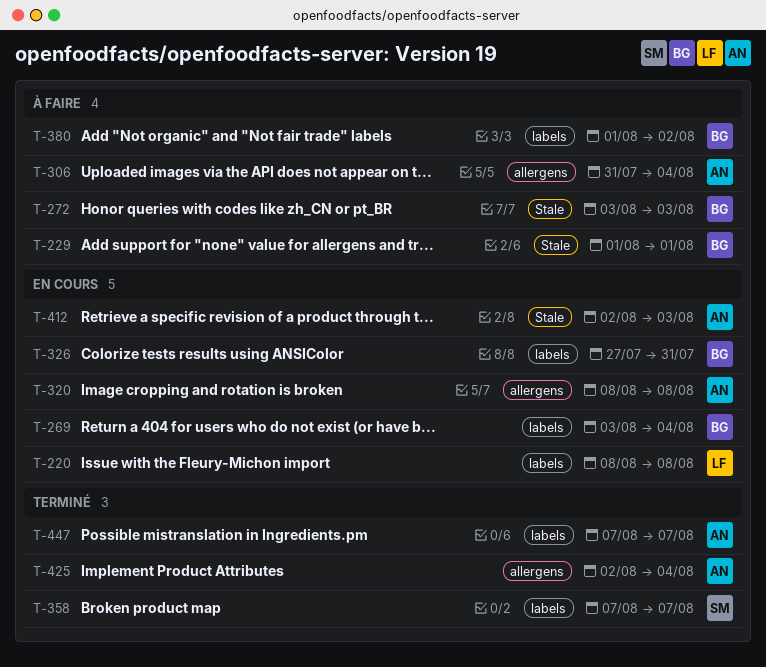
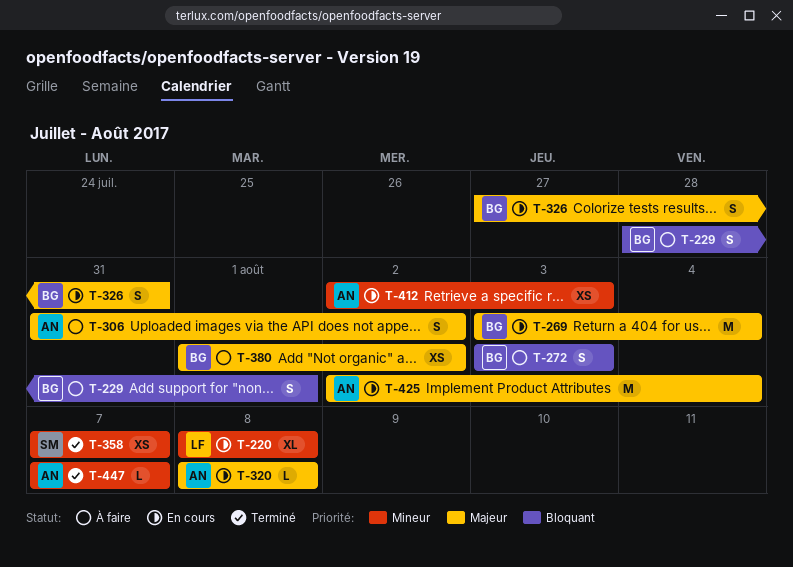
T-229, start: Aug 1 -> Jul 28
T-306, due: Aug 4 -> Aug 2
T-425, status: Terminé -> En cours

